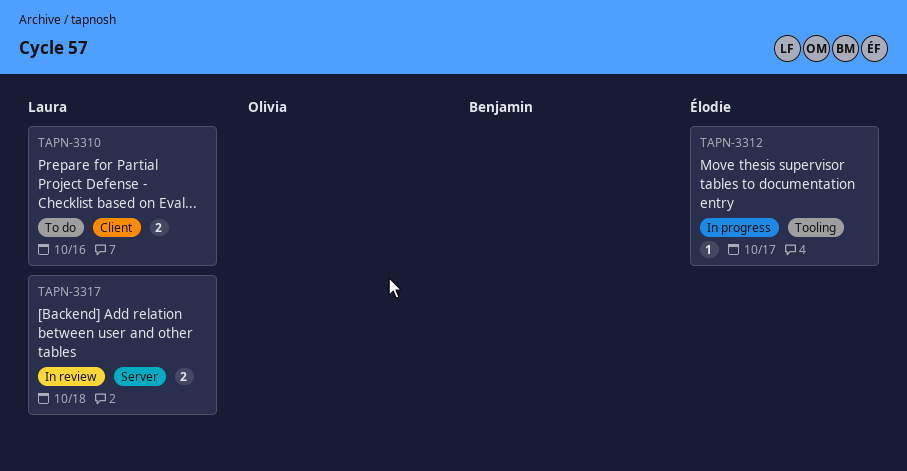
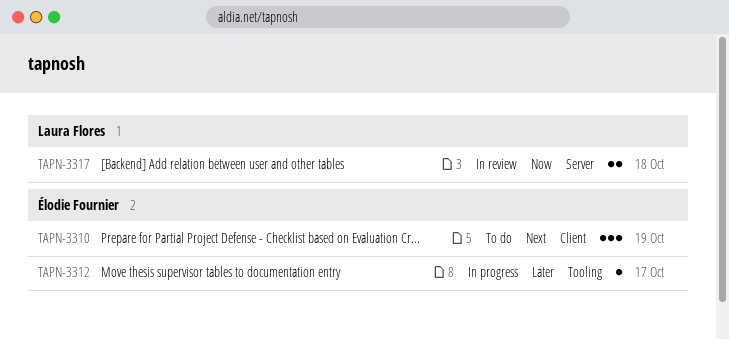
TAPN-3310, owner: Laura Flores -> Élodie Fournier
TAPN-3310, estimate: 2 -> 3
TAPN-3310, due: Oct 16 -> Oct 19

